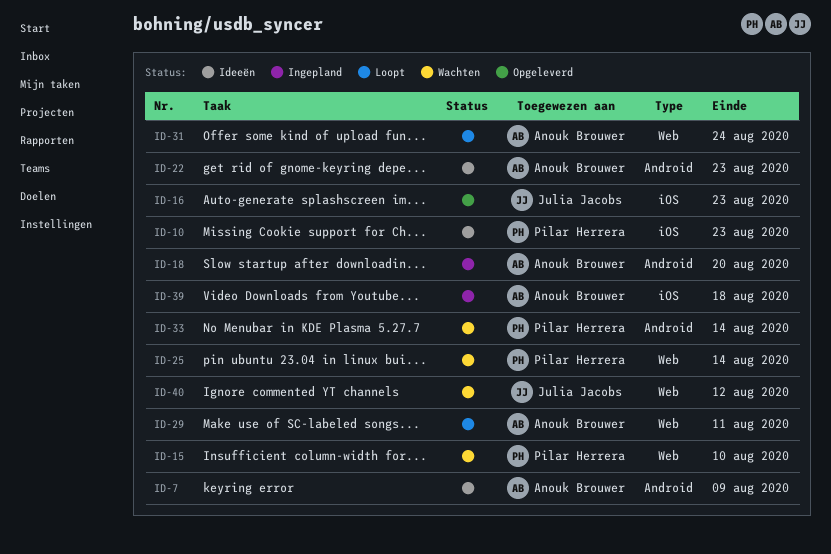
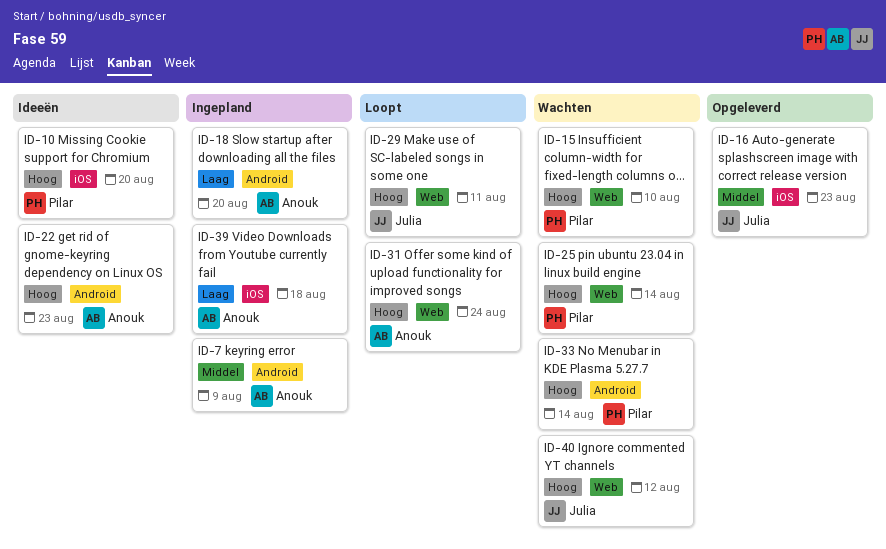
ID-7, status: Ideeën -> Ingepland
ID-10, due: Aug 23 -> Aug 20
ID-29, owner: Anouk Brouwer -> Julia Jacobs

